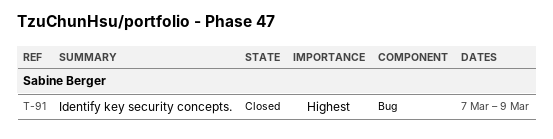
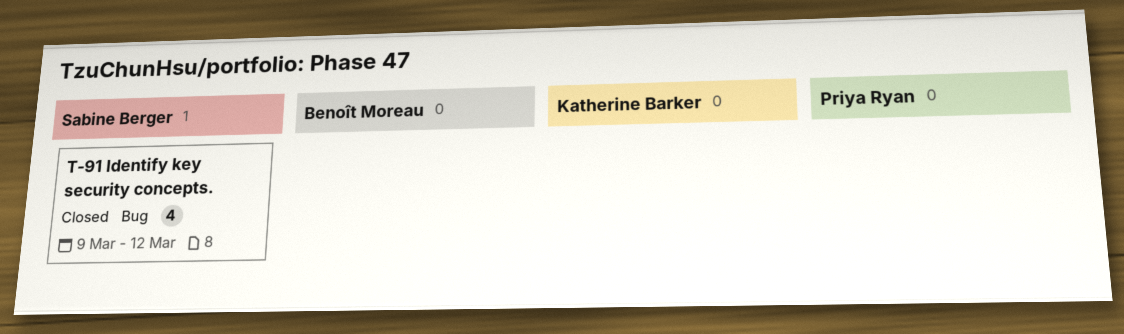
T-91, start: Mar 7 -> Mar 9
T-91, due: Mar 9 -> Mar 12

